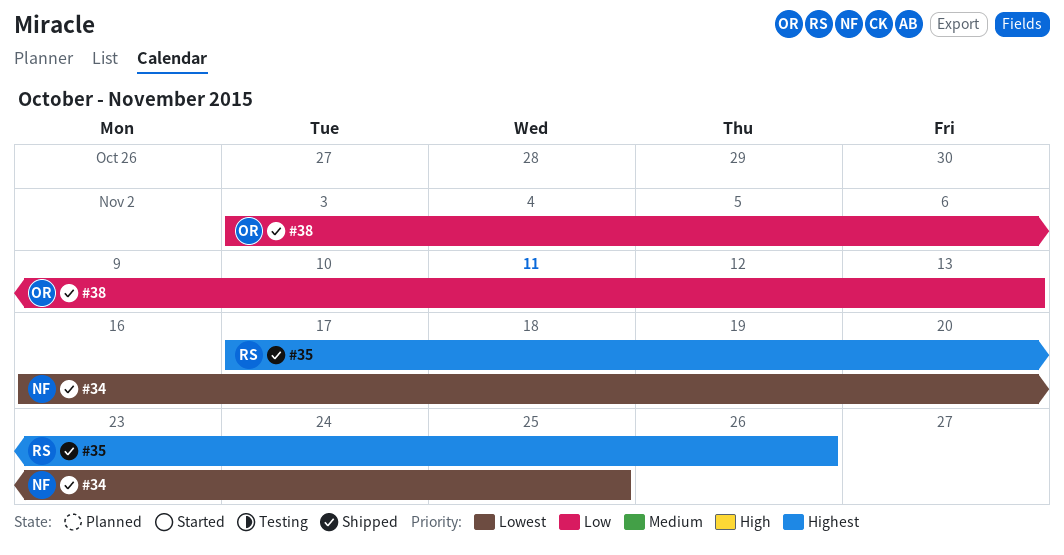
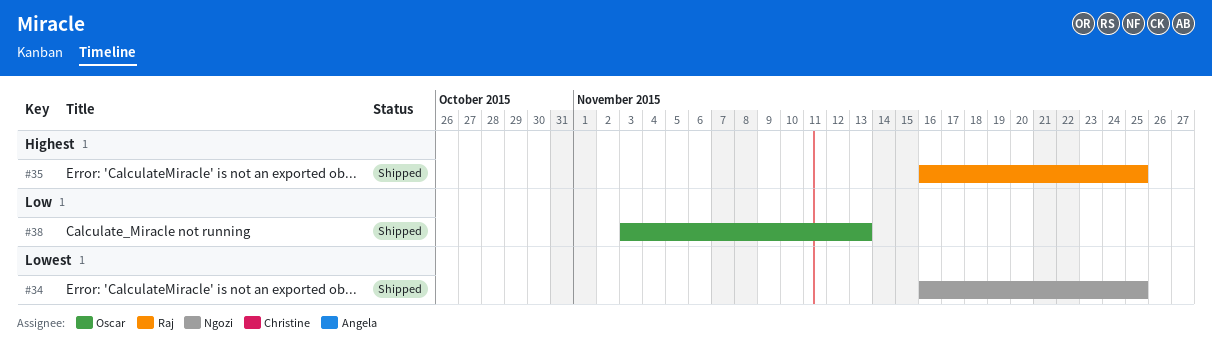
#35, start: Nov 17 -> Nov 16
#35, due: Nov 26 -> Nov 25

